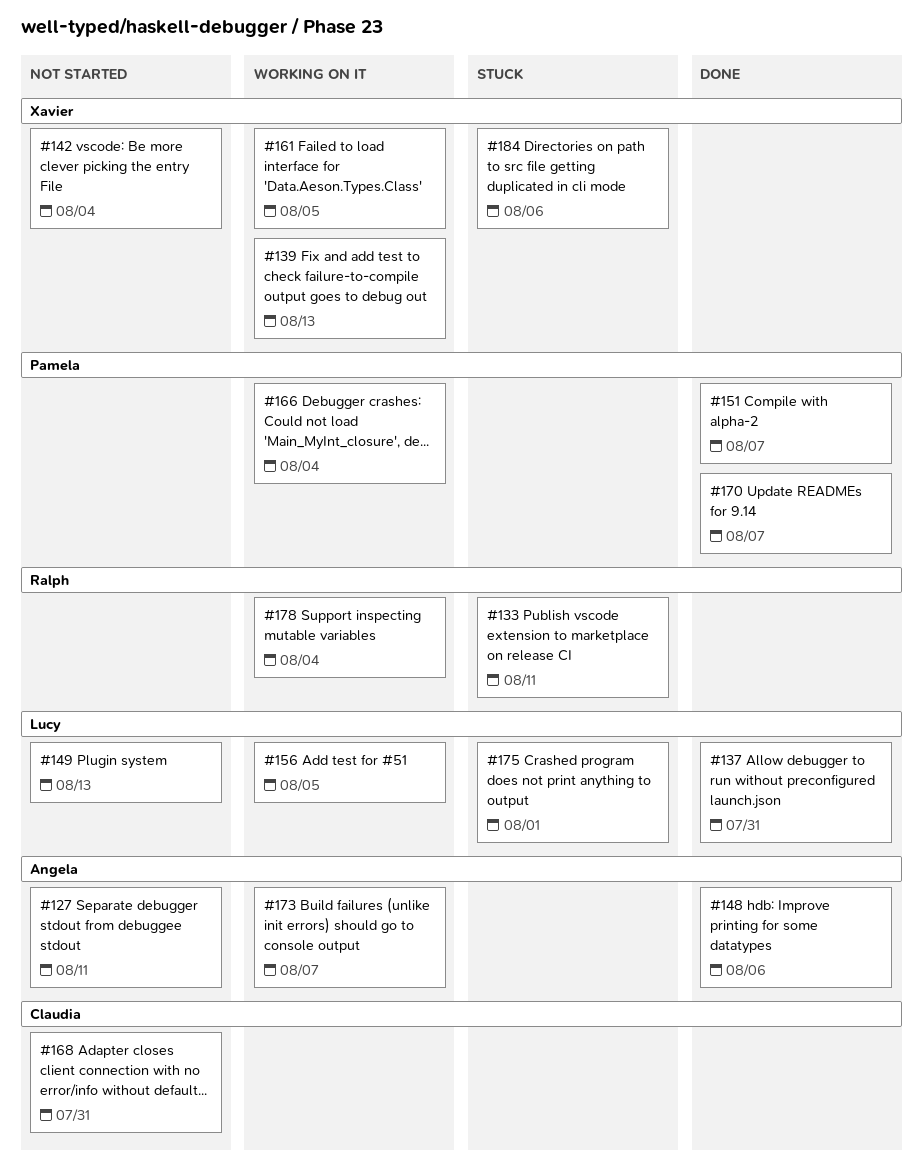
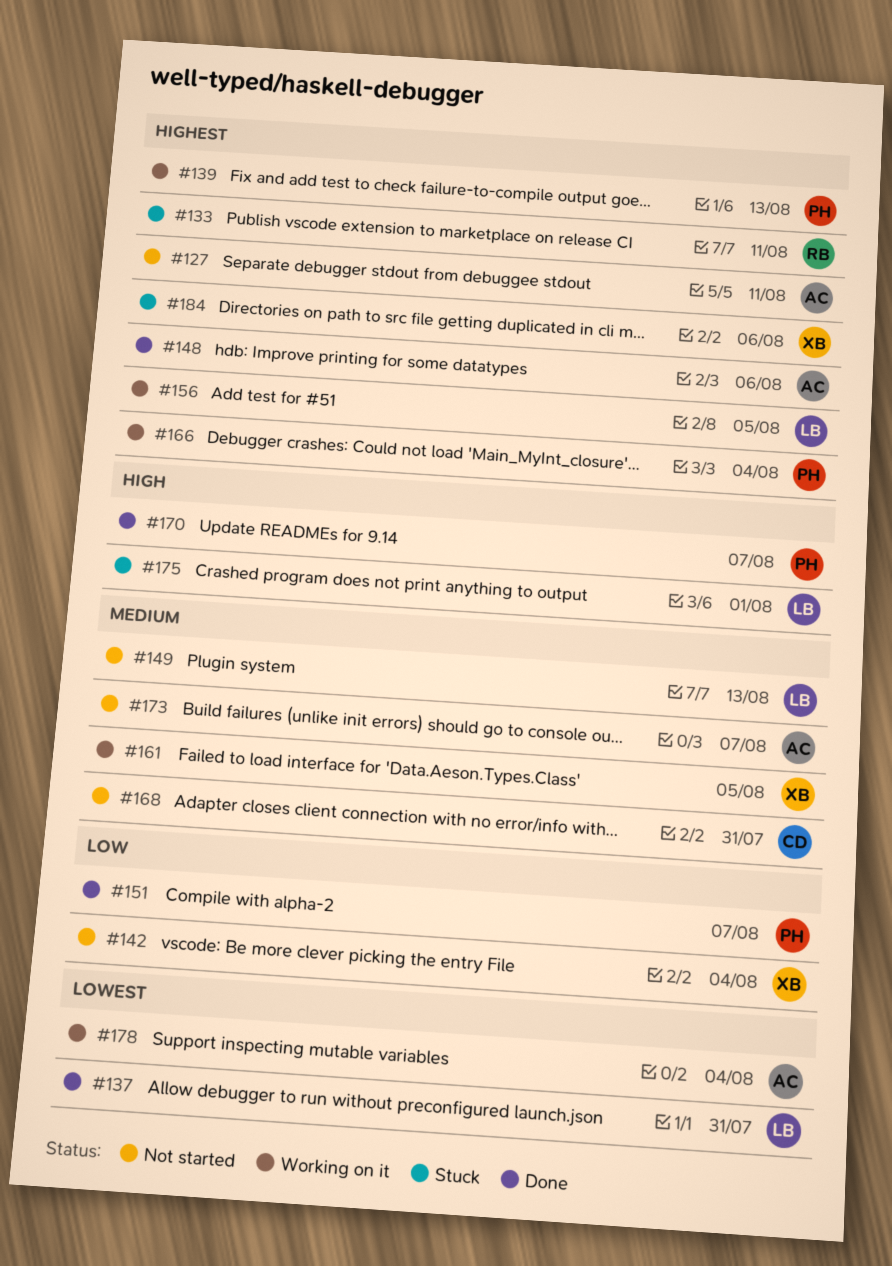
#139, owner: Xavier -> Pamela
#173, status: Working on it -> Not started
#178, owner: Ralph -> Angela

